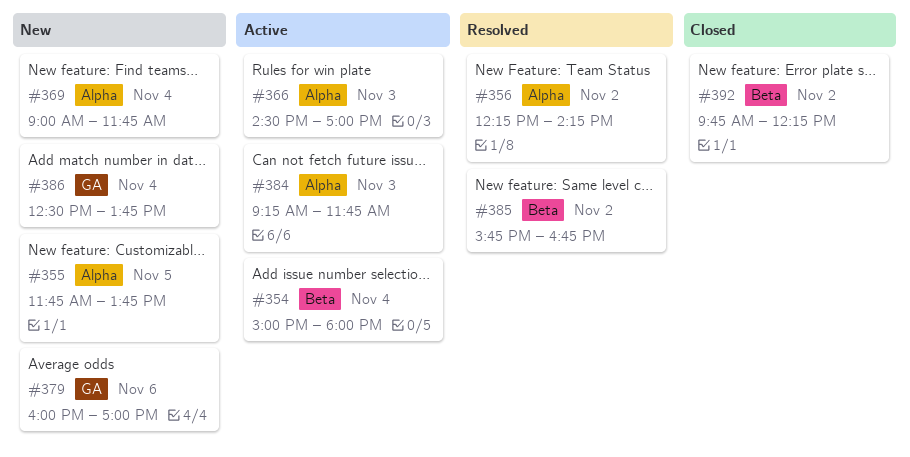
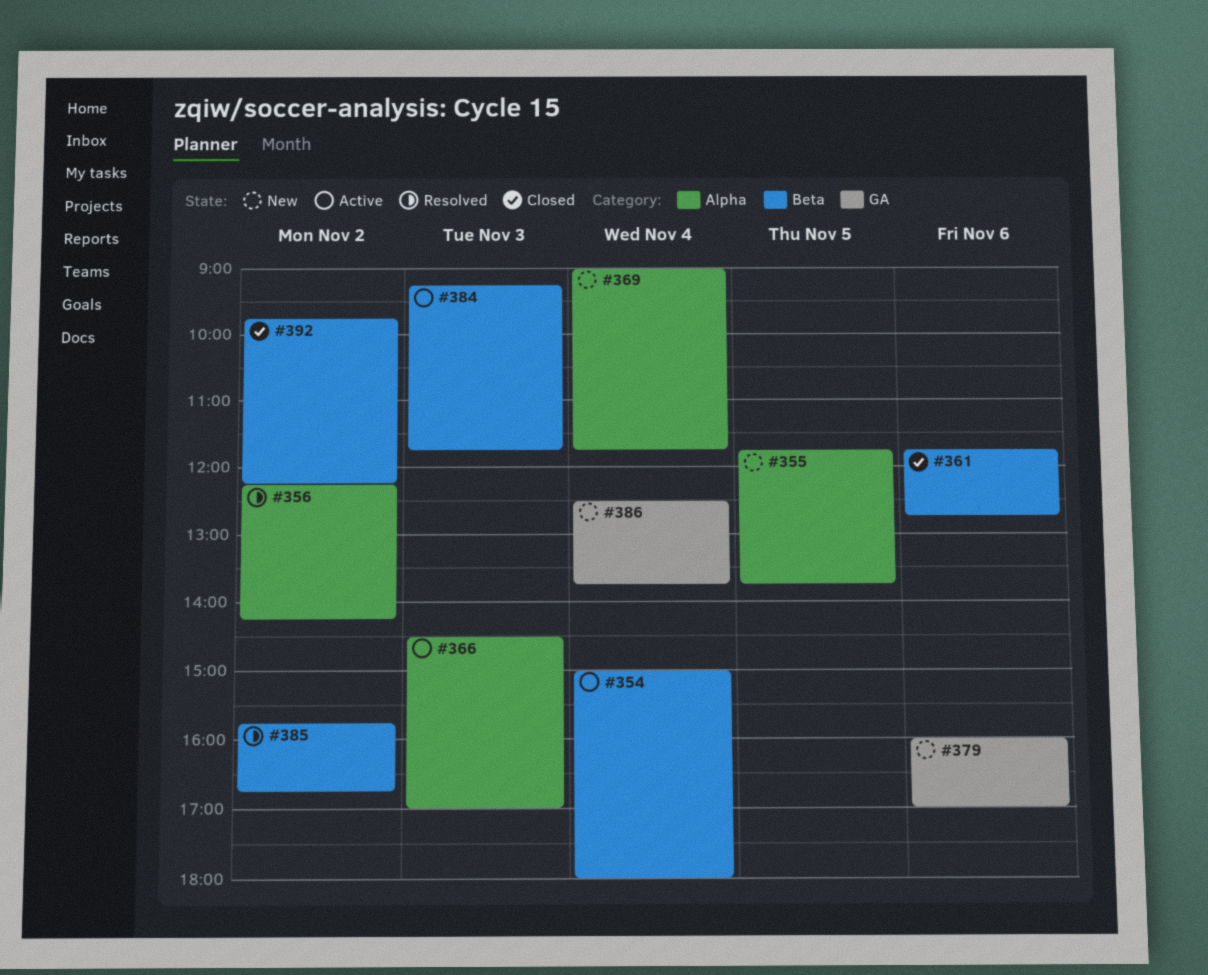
#361: none -> present
#384, label: Alpha -> Beta

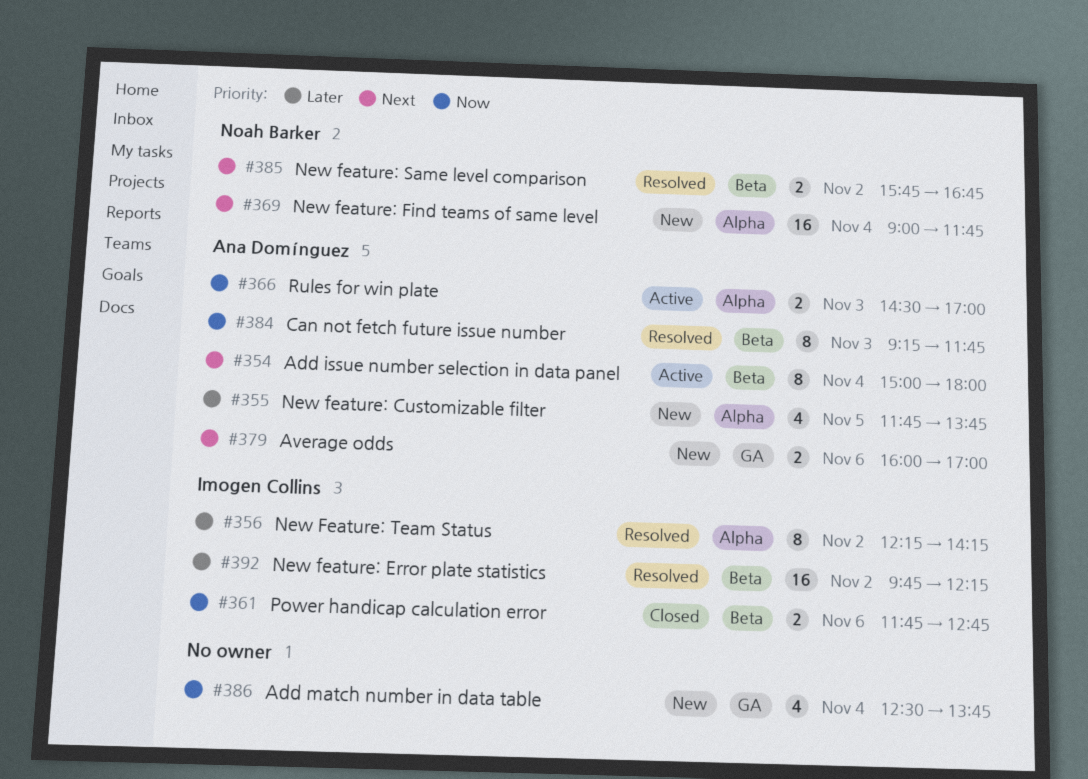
#384, status: Active -> Resolved
#392, status: Closed -> Resolved

